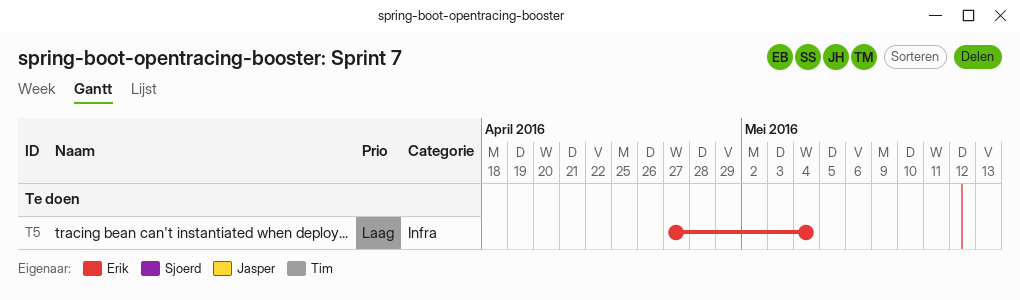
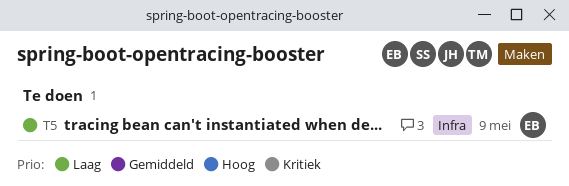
T5, due: May 4 -> May 9

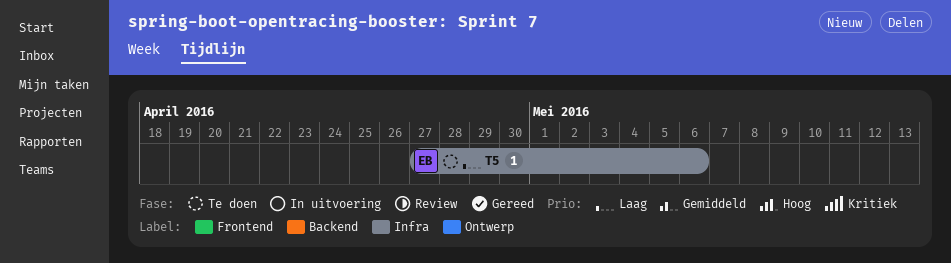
T5, due: May 9 -> May 6

